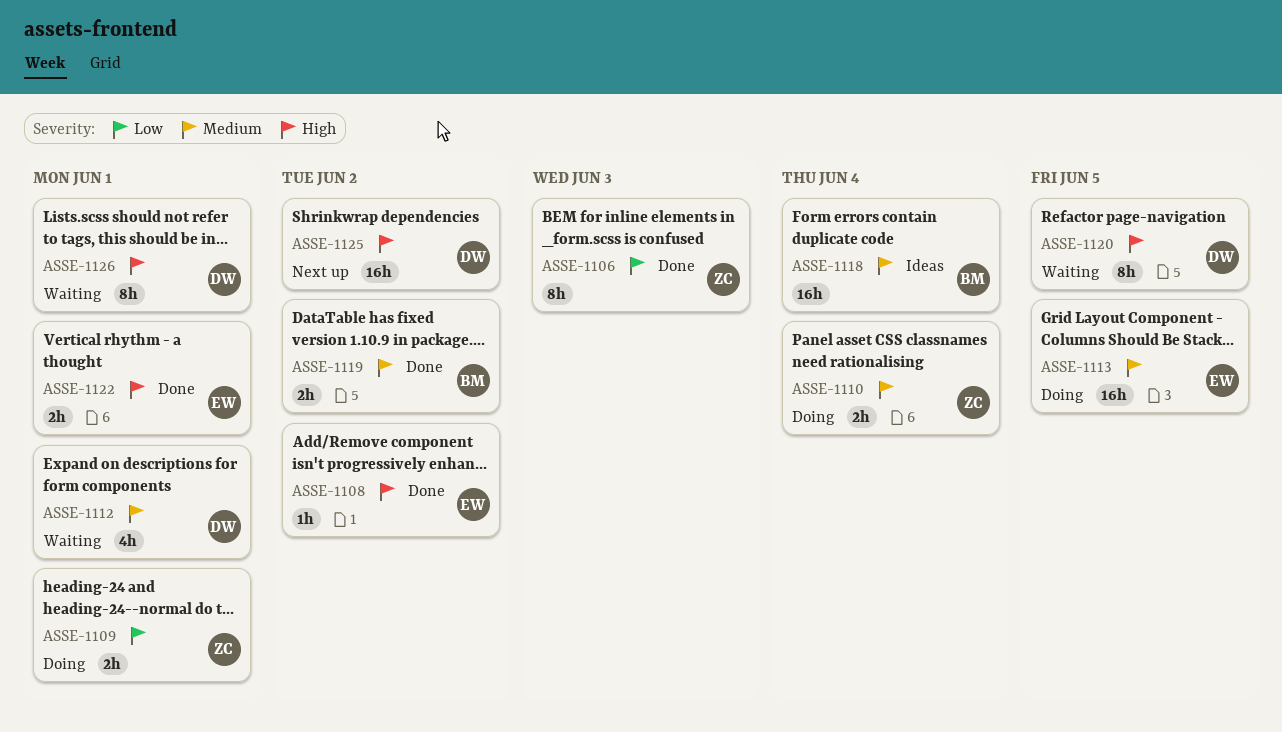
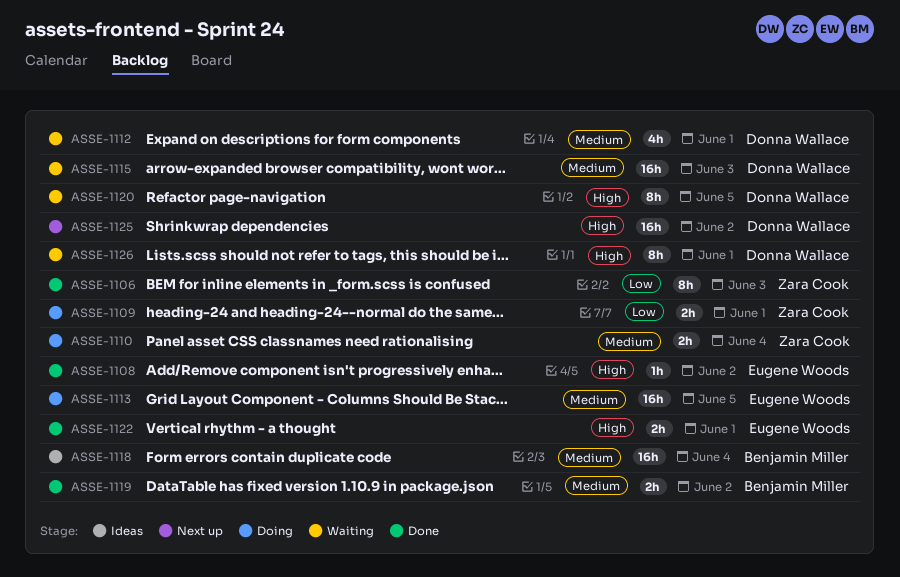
ASSE-1115: none -> present

